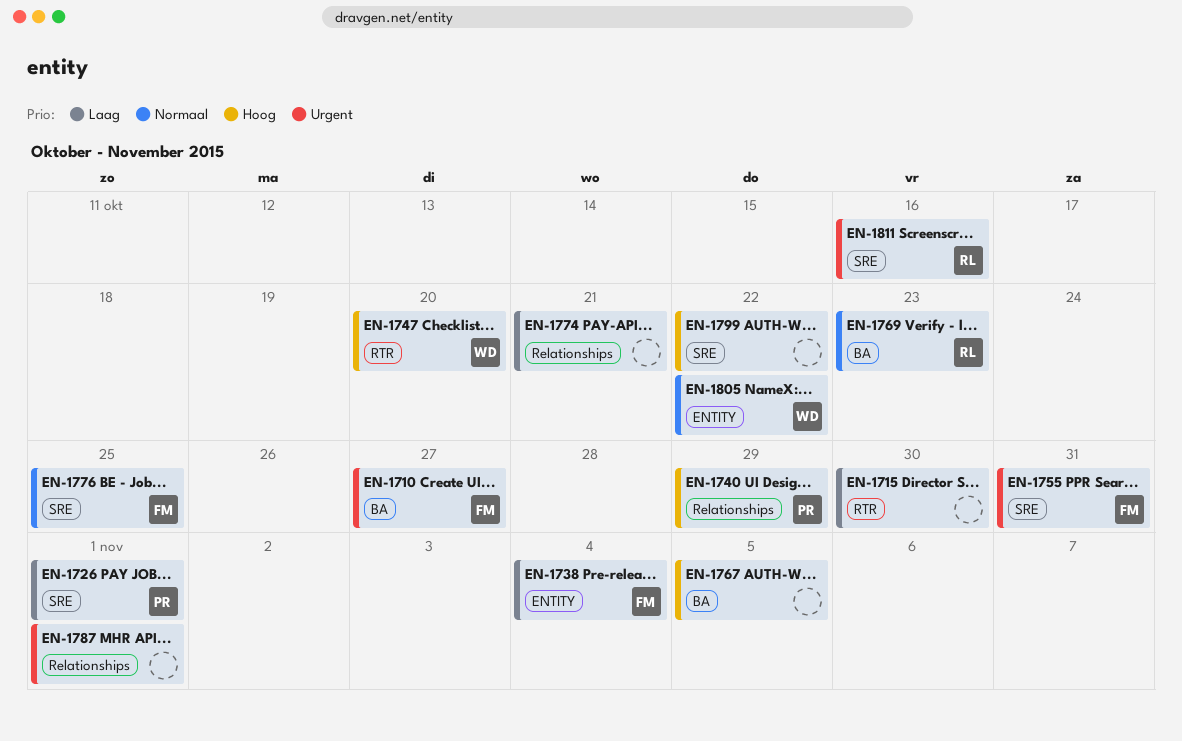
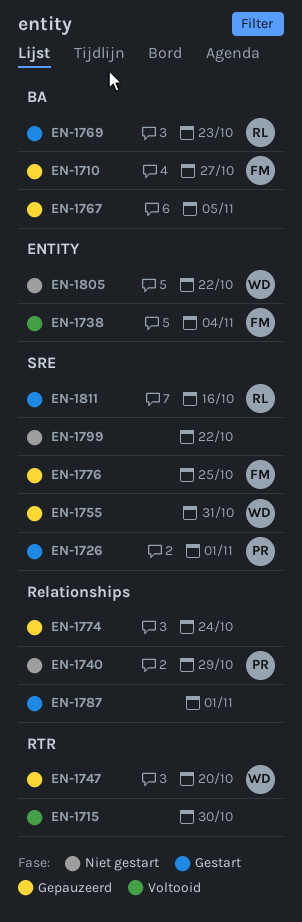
EN-1755, owner: FM -> WD
EN-1774, due: Oct 21 -> Oct 24

